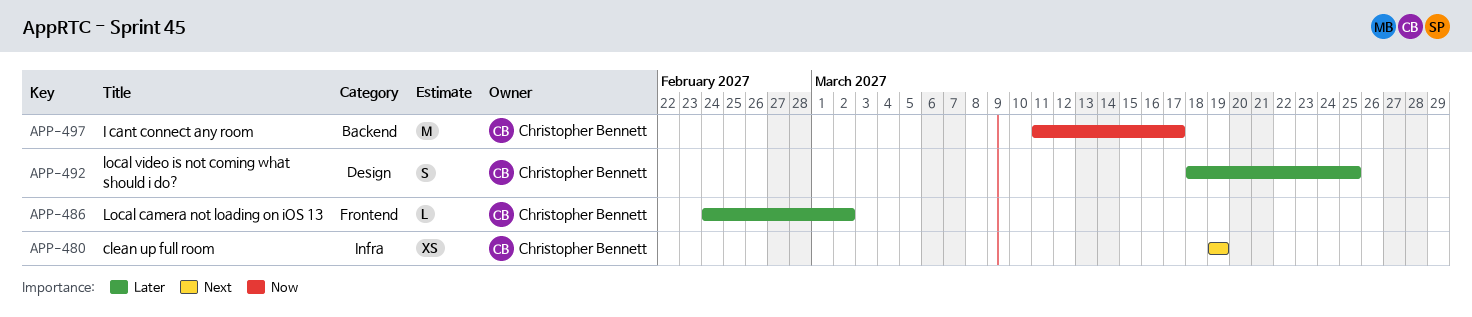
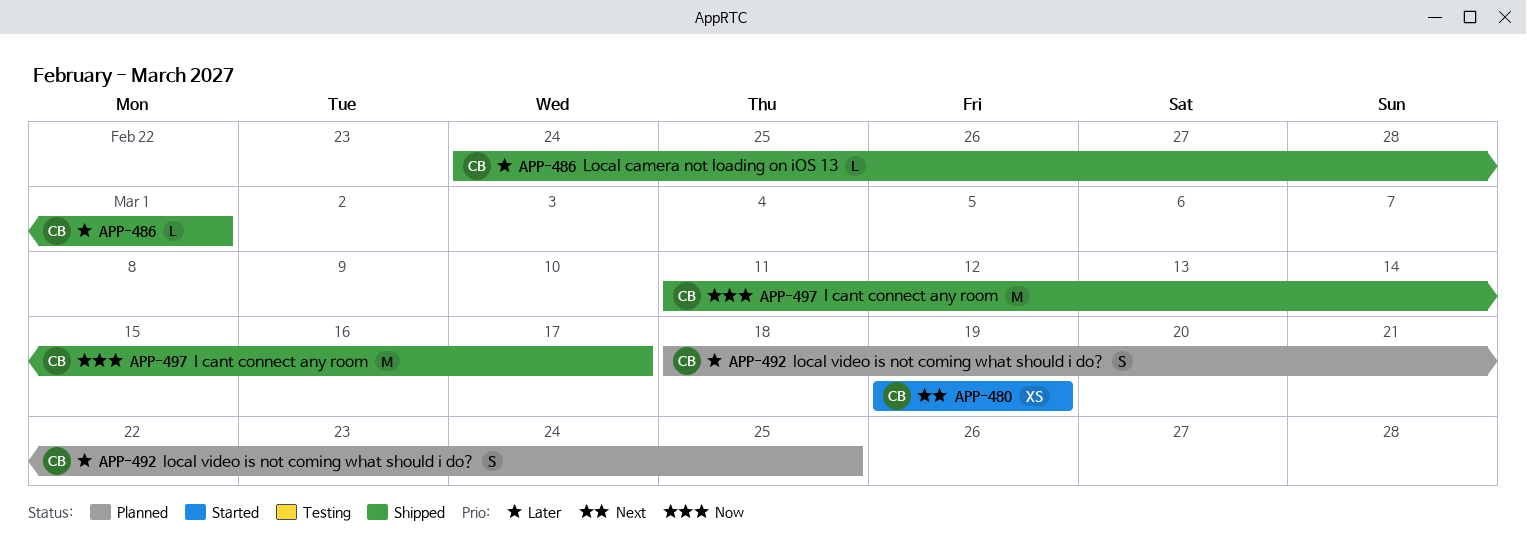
APP-486, due: Mar 2 -> Mar 1

